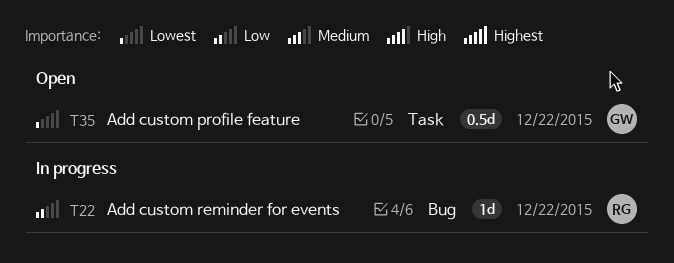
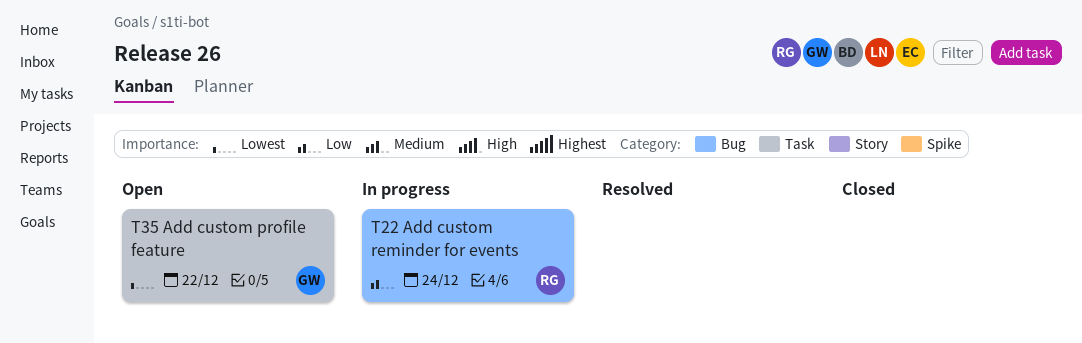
T22, due: Dec 22 -> Dec 24

